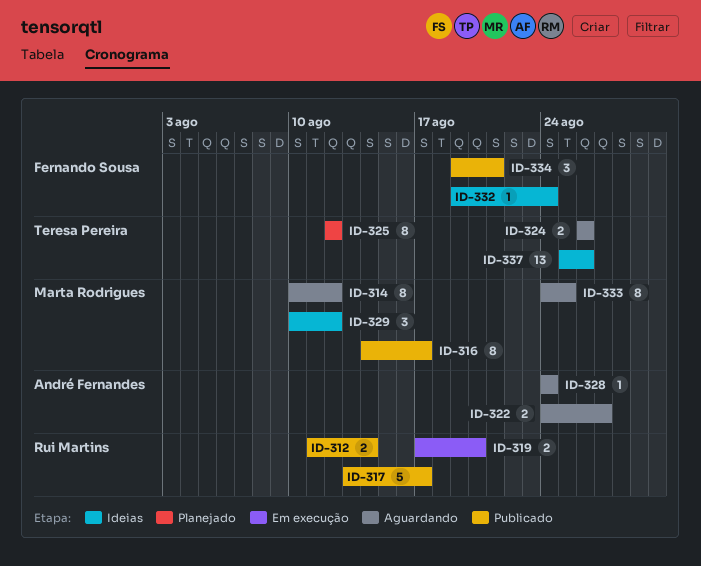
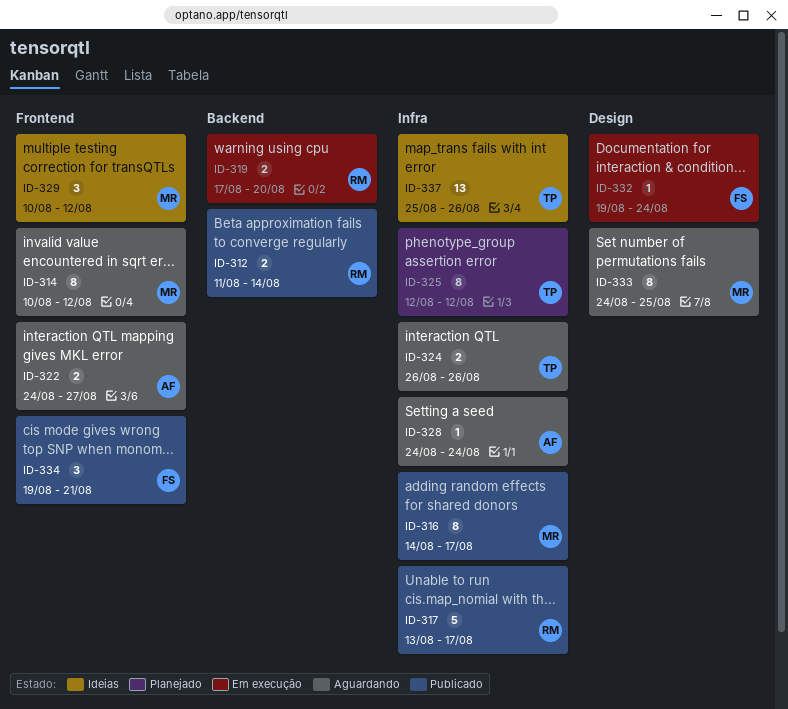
ID-332, status: Ideias -> Em execução

